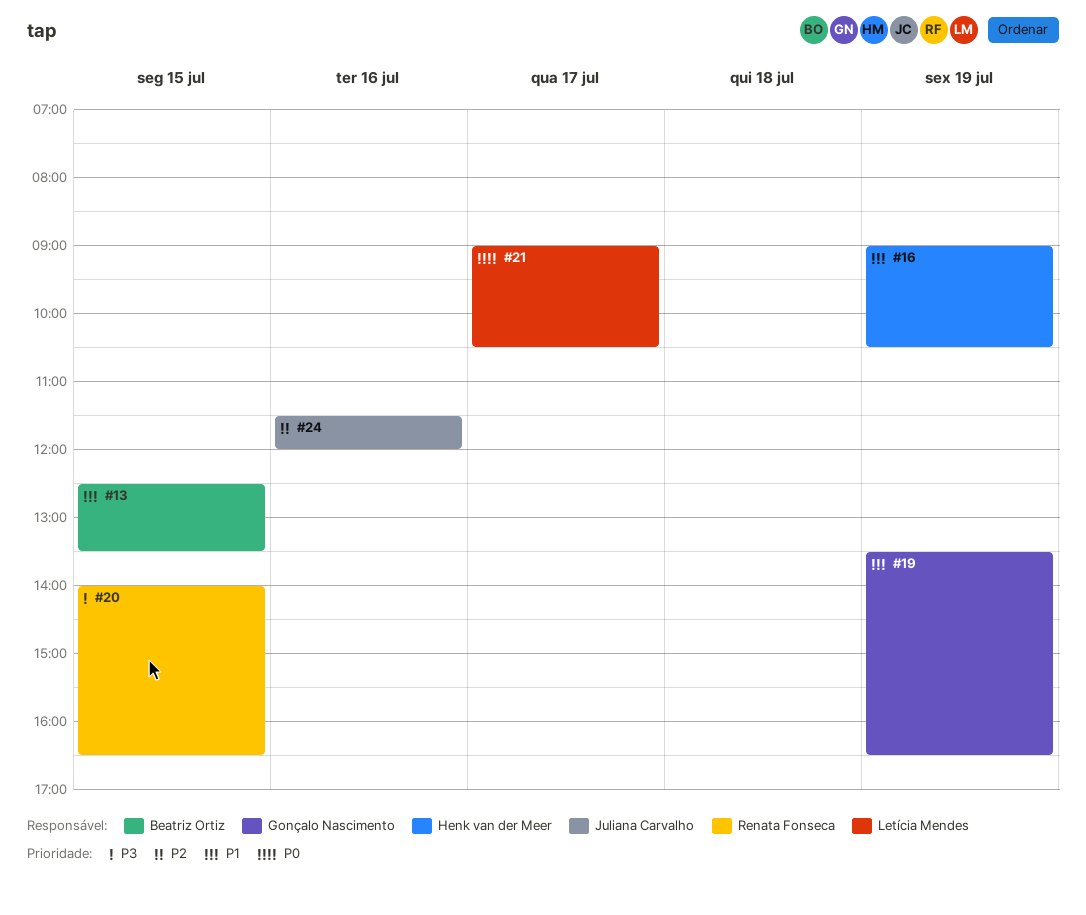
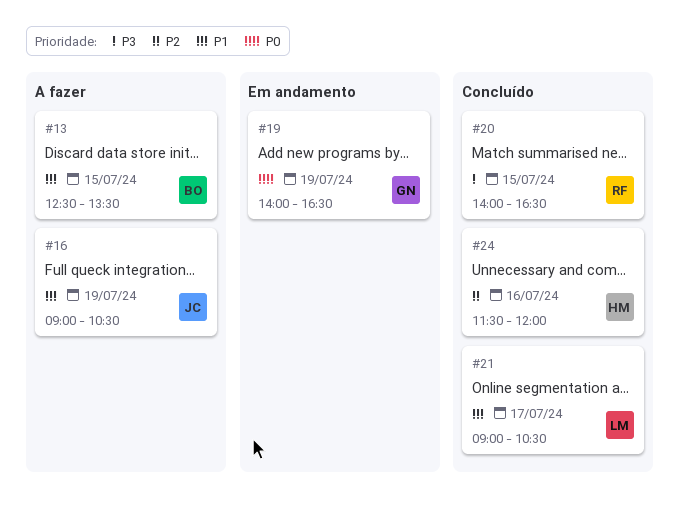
#16, owner: Henk van der Meer -> Juliana Carvalho
#19, priority: P1 -> P0
#19, begins: 13:30 -> 14:00
#21, priority: P0 -> P1
#24, owner: Juliana Carvalho -> Henk van der Meer

